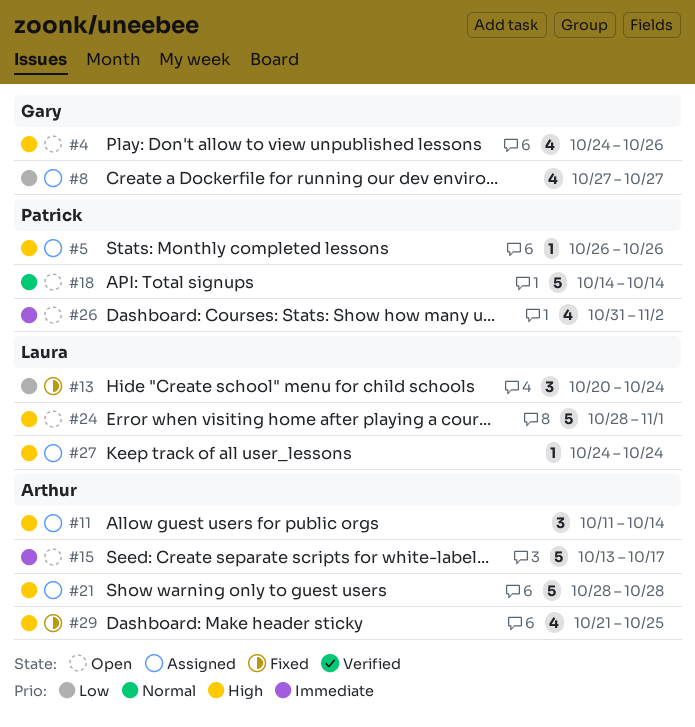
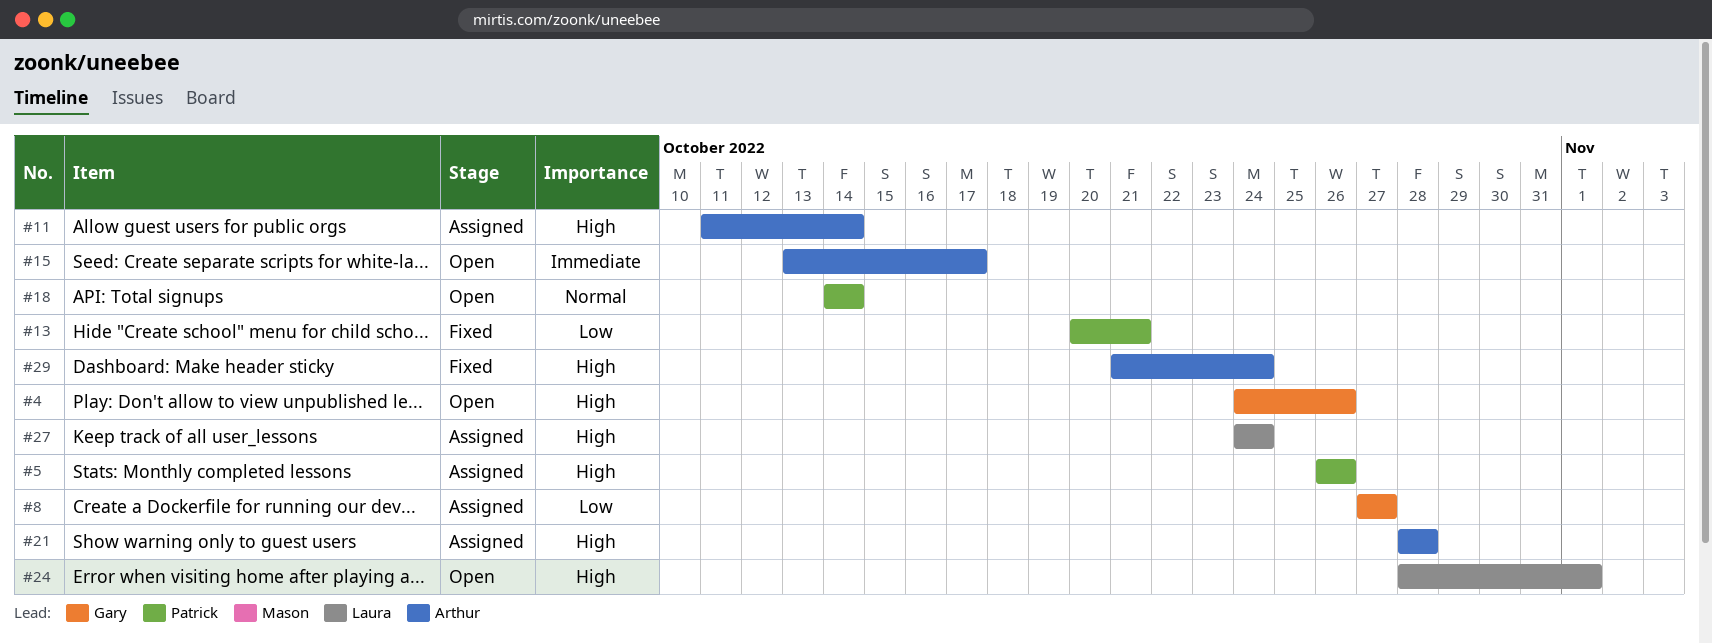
#13, owner: Laura -> Patrick
#13, due: Oct 24 -> Oct 21
#26: present -> none
#29, due: Oct 25 -> Oct 24

